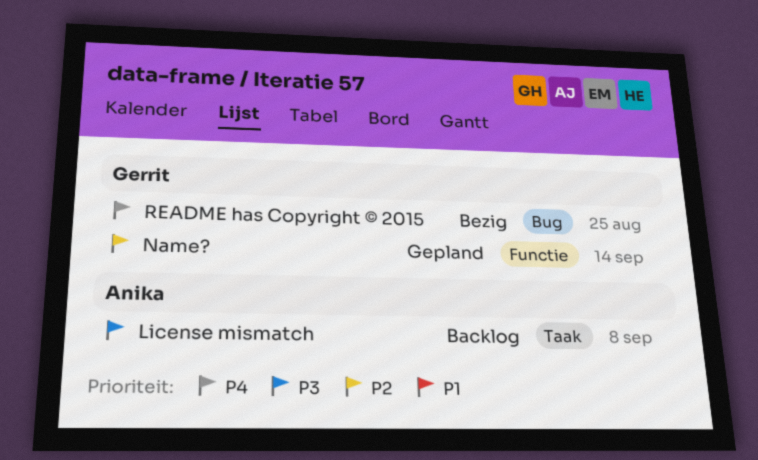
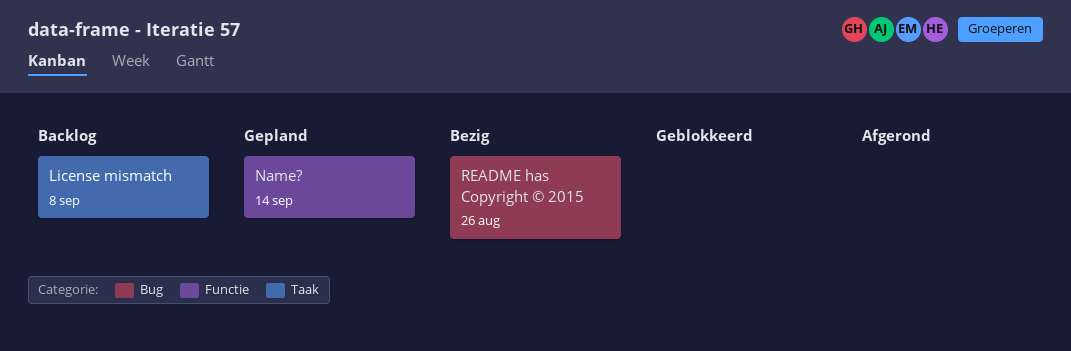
README has Copyright © 2015, due: Aug 25 -> Aug 26

